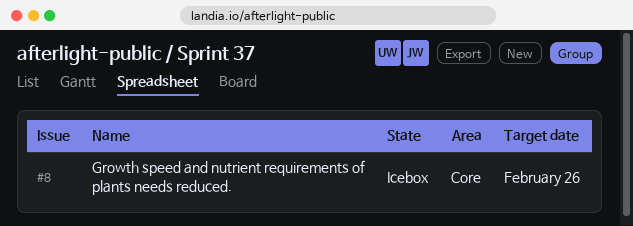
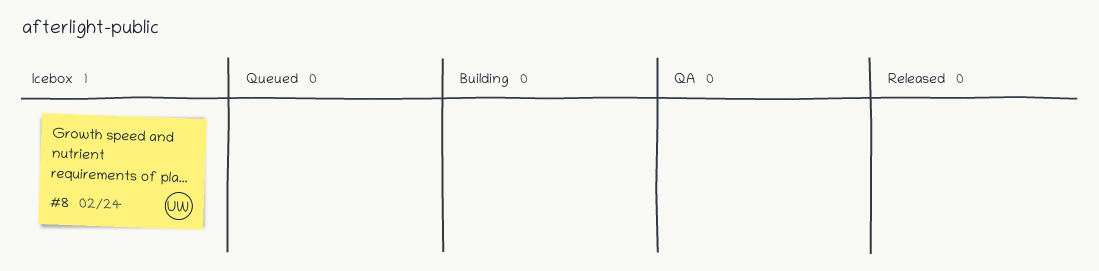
#8, due: Feb 26 -> Feb 24

